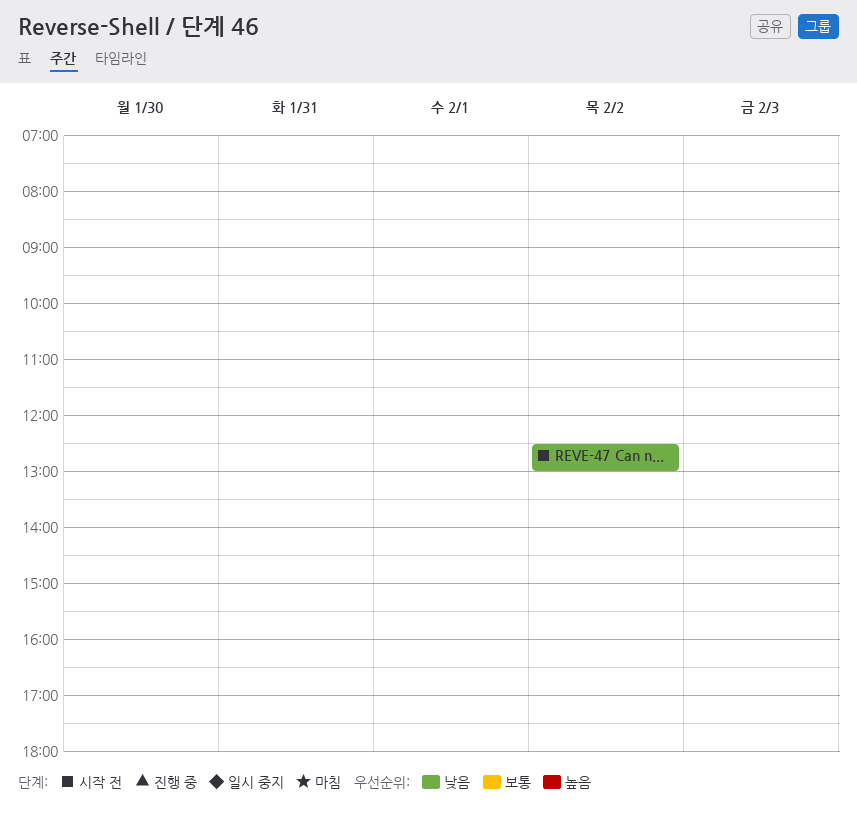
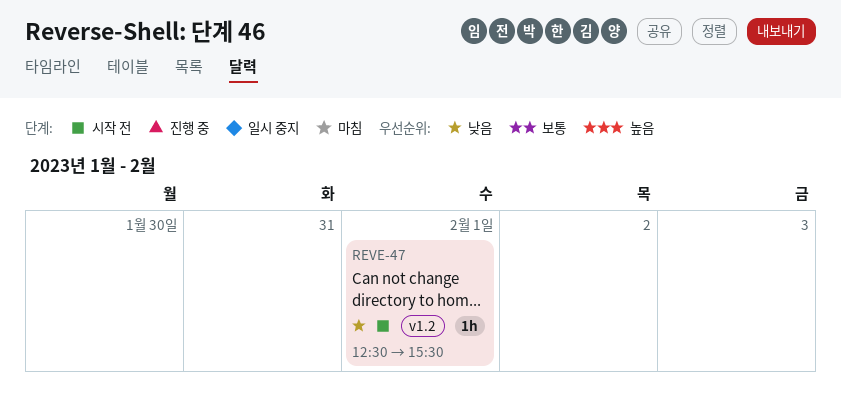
REVE-47, day: Feb 2 -> Feb 1
REVE-47, ends: 13:00 -> 15:30

